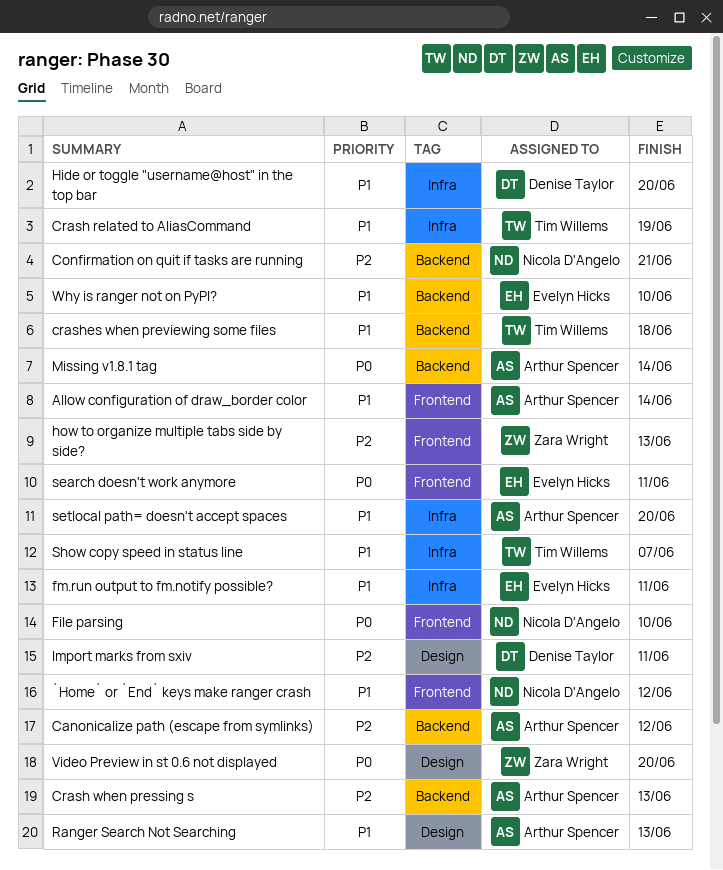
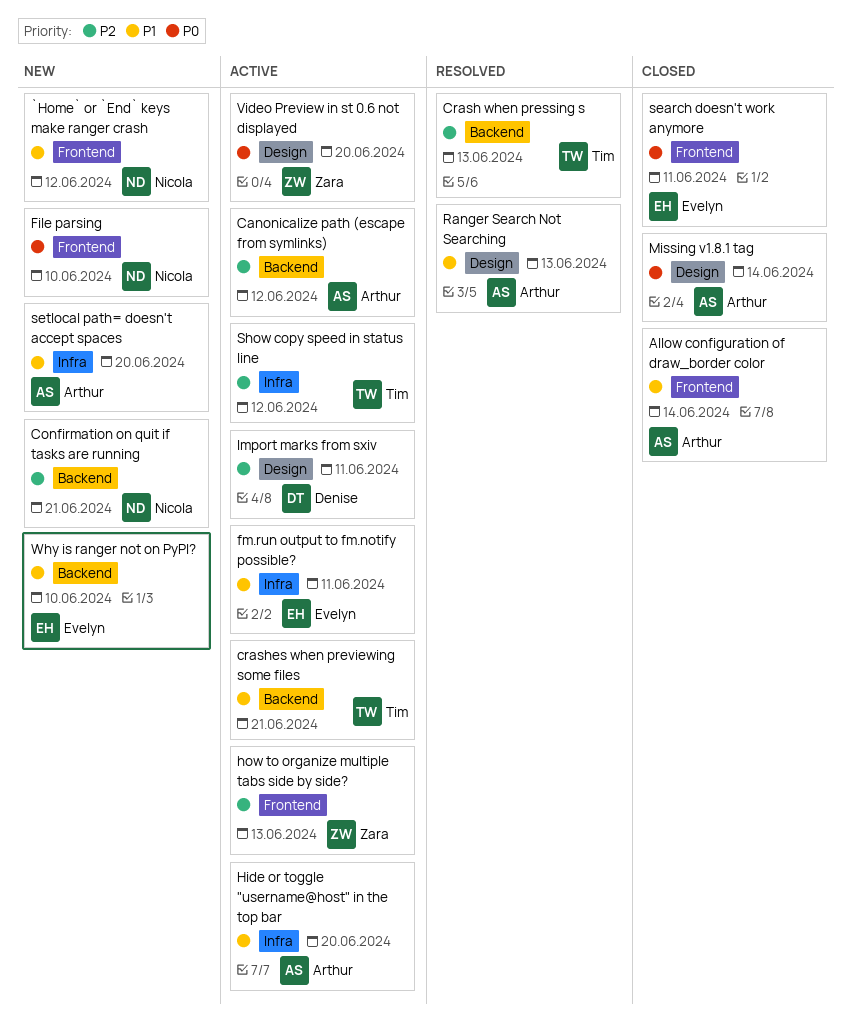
Crash related to AliasCommand: present -> none
Crash when pressing s, owner: Arthur Spencer -> Tim Willems
crashes when previewing some files, due: Jun 18 -> Jun 21
Hide or toggle "username@host" in the top bar, owner: Denise Taylor -> Arthur Spencer
Missing v1.8.1 tag, label: Backend -> Design
Show copy speed in status line, priority: P1 -> P2
Show copy speed in status line, due: Jun 7 -> Jun 12

